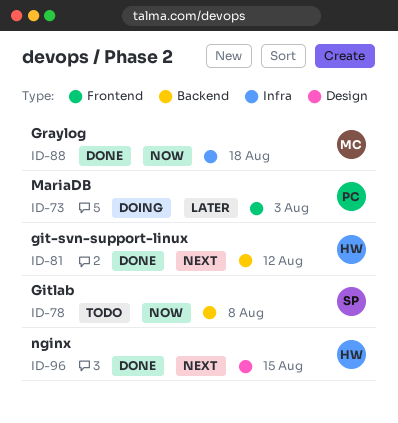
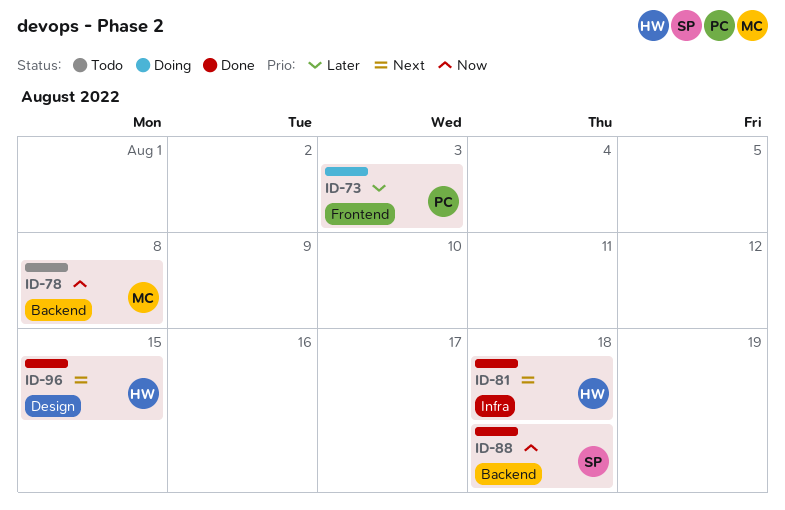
ID-78, owner: SP -> MC
ID-81, label: Backend -> Infra
ID-81, due: Aug 12 -> Aug 18
ID-88, owner: MC -> SP
ID-88, label: Infra -> Backend

